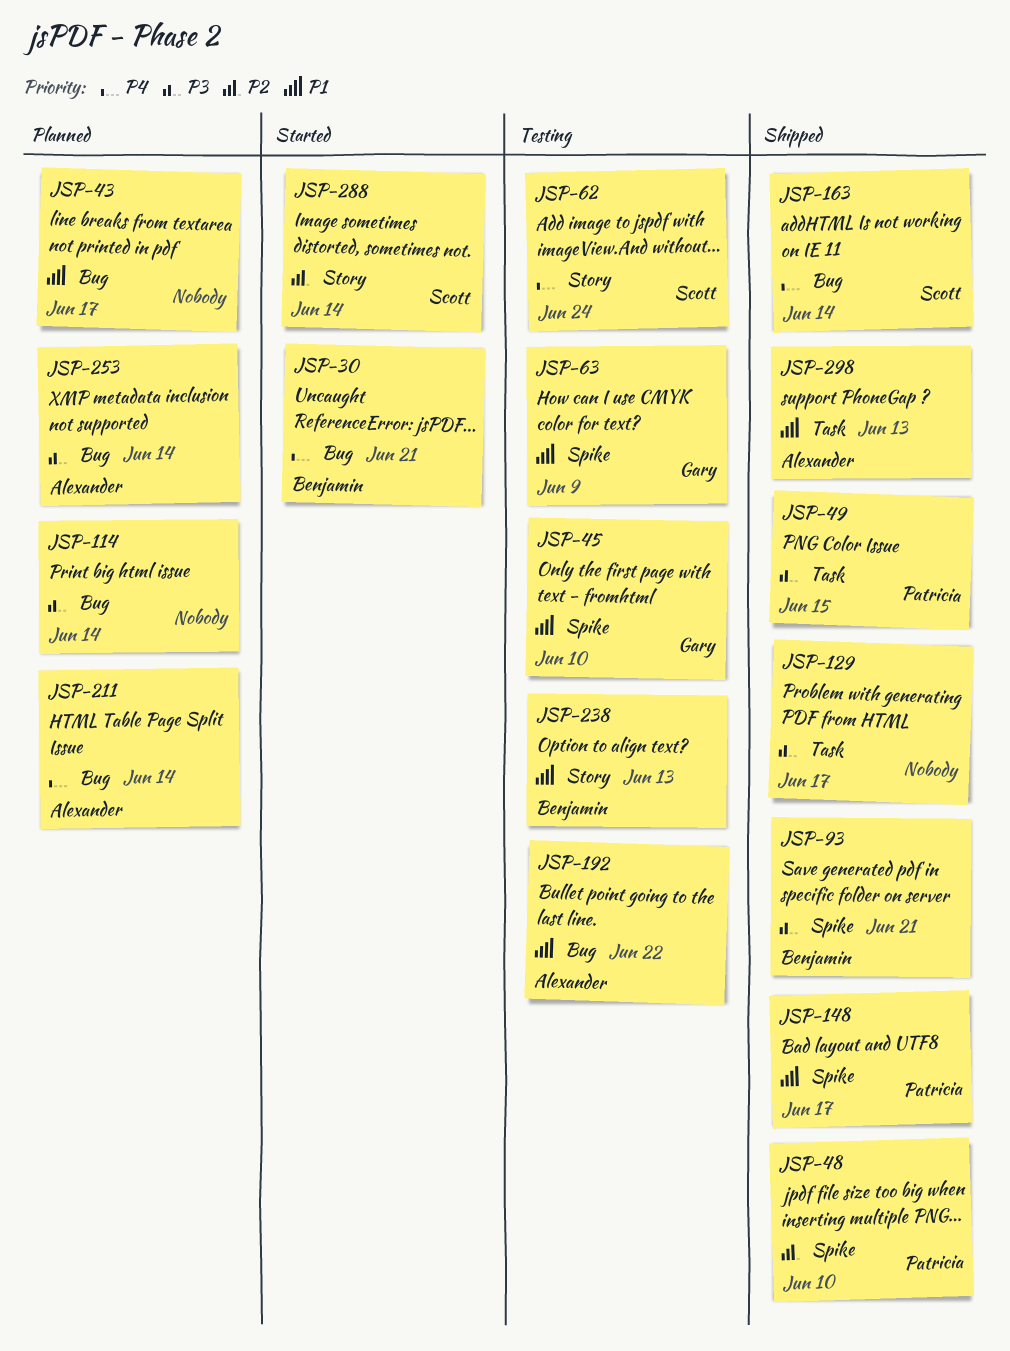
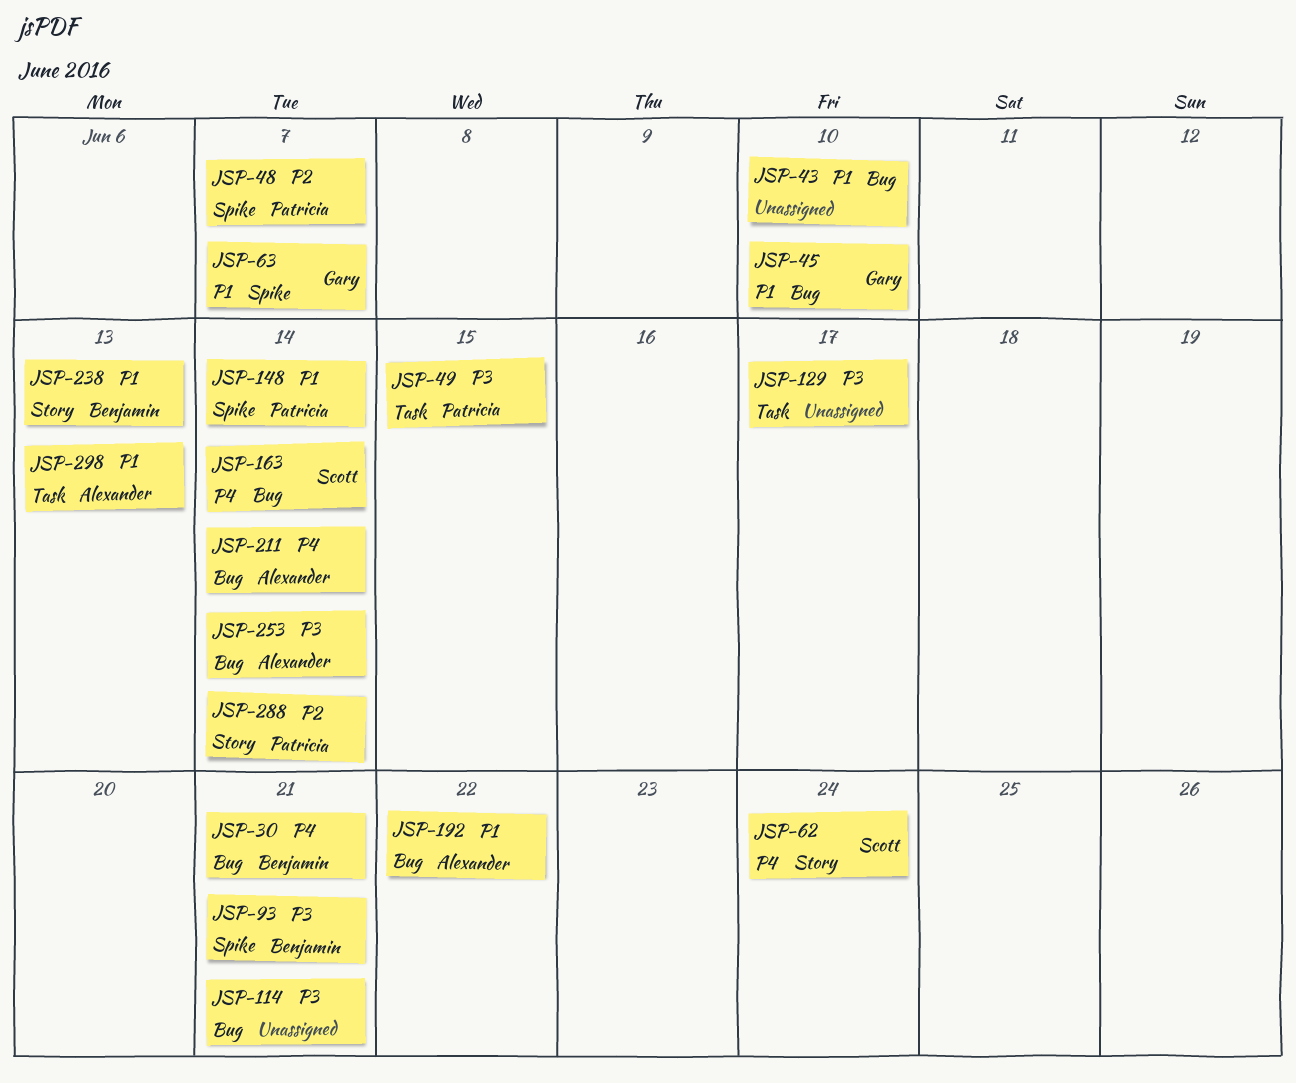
JSP-43, due: Jun 17 -> Jun 10
JSP-45, label: Spike -> Bug
JSP-48, due: Jun 10 -> Jun 7
JSP-63, due: Jun 9 -> Jun 7
JSP-114, due: Jun 14 -> Jun 21
JSP-148, due: Jun 17 -> Jun 14
JSP-288, owner: Scott -> Patricia

